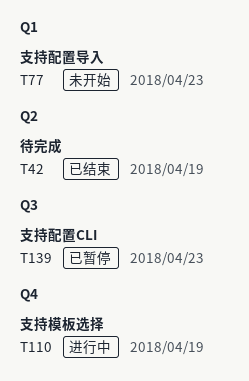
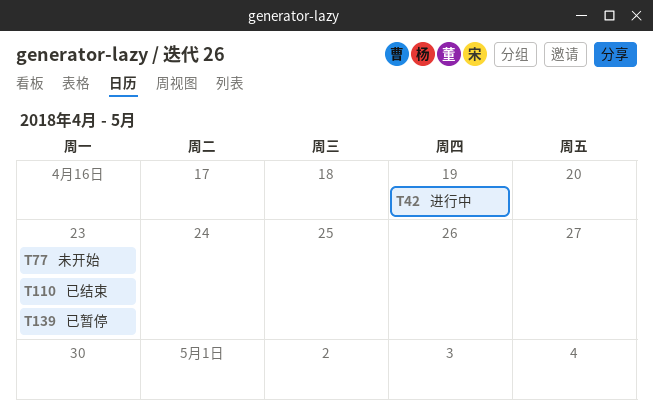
T42, status: 已结束 -> 进行中
T110, status: 进行中 -> 已结束
T110, due: Apr 19 -> Apr 23

